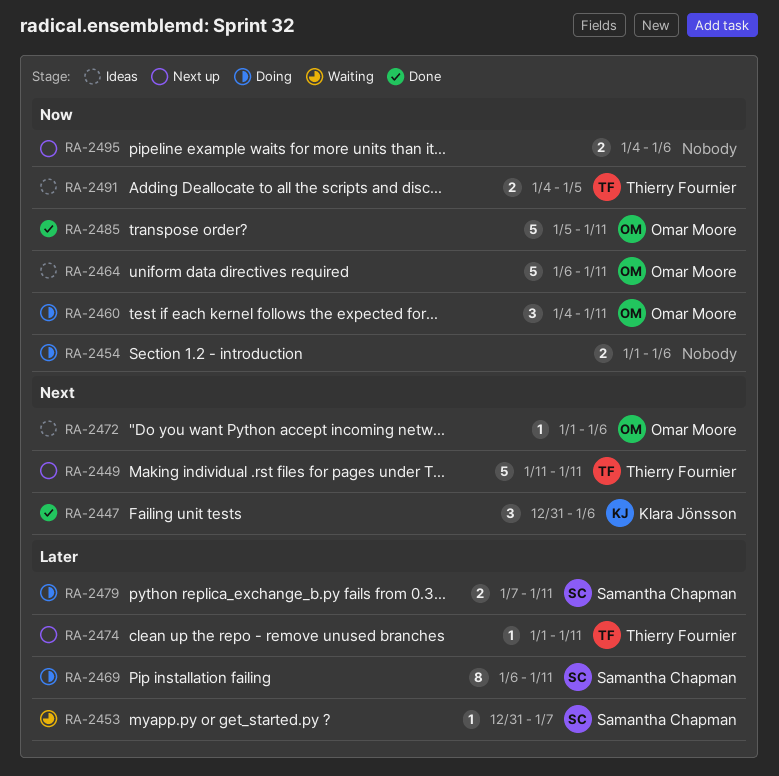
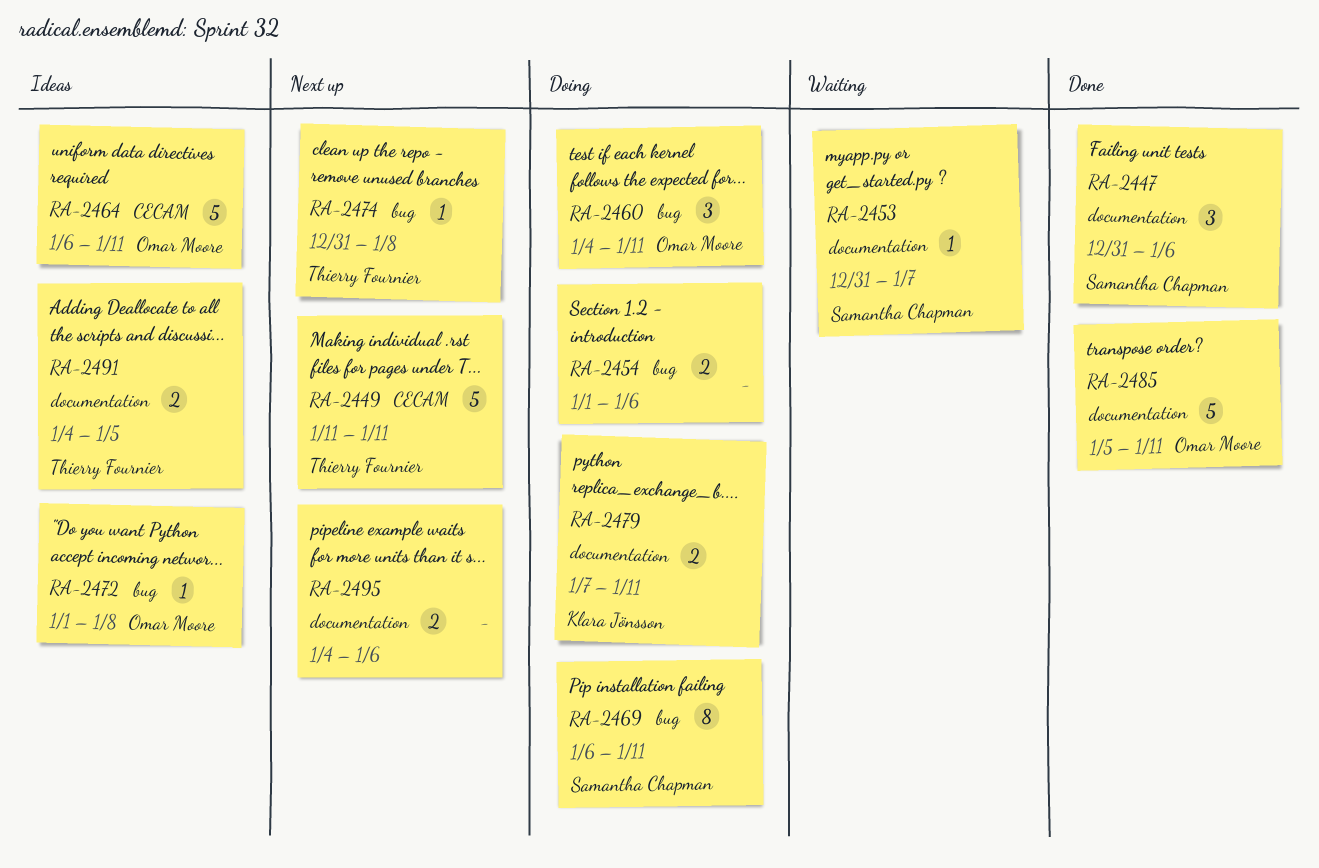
RA-2447, owner: Klara Jönsson -> Samantha Chapman
RA-2472, due: Jan 6 -> Jan 8
RA-2474, start: Jan 1 -> Dec 31
RA-2474, due: Jan 11 -> Jan 8
RA-2479, owner: Samantha Chapman -> Klara Jönsson

